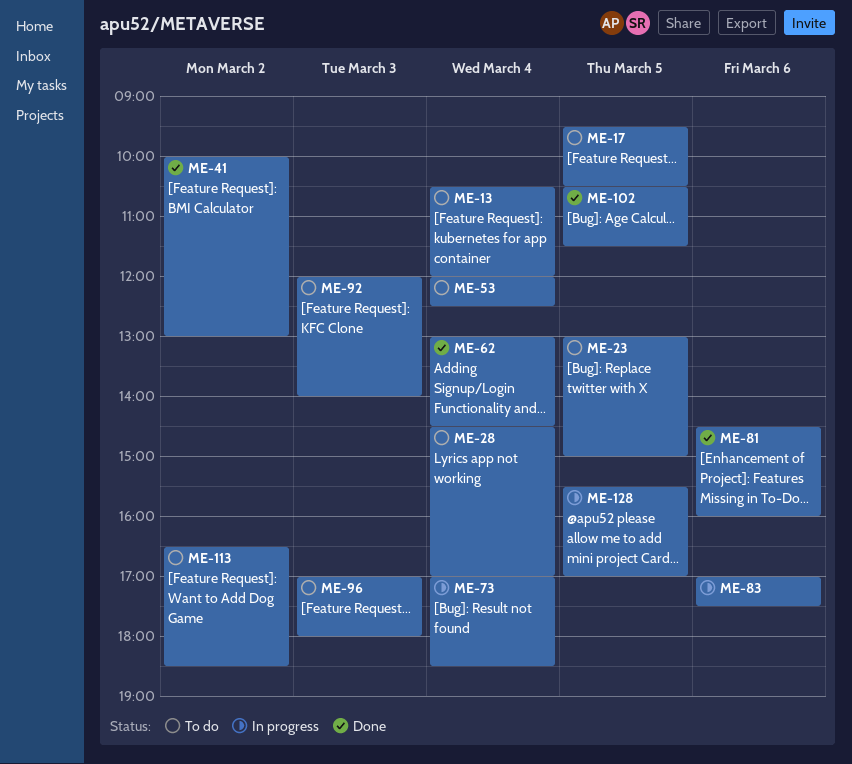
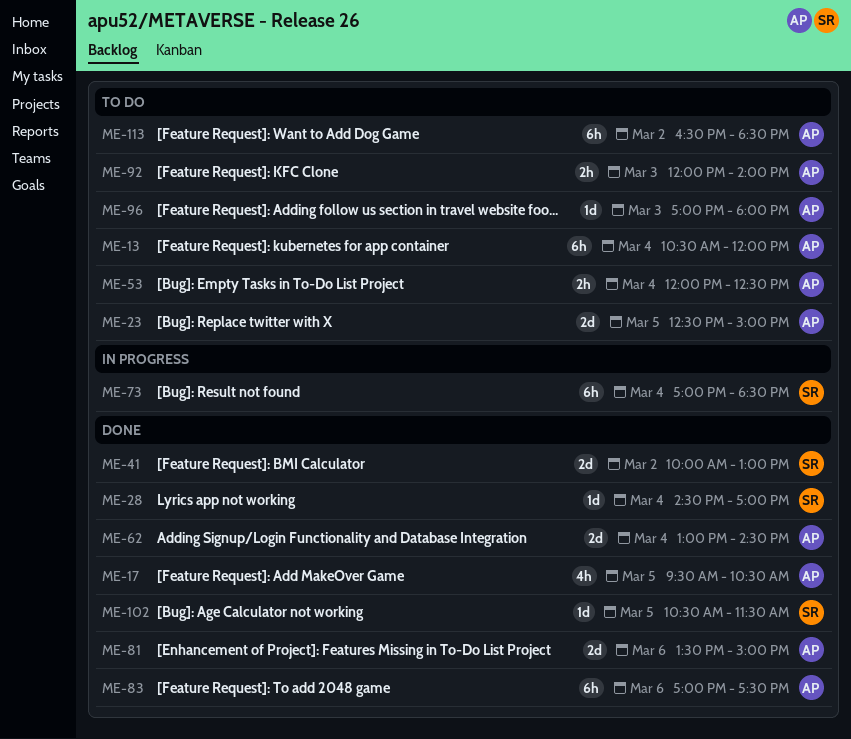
ME-17, status: To do -> Done
ME-23, begins: 13:00 -> 12:30
ME-28, status: To do -> Done
ME-81, begins: 14:30 -> 13:30
ME-81, ends: 16:00 -> 15:00
ME-83, status: In progress -> Done
ME-128: present -> none

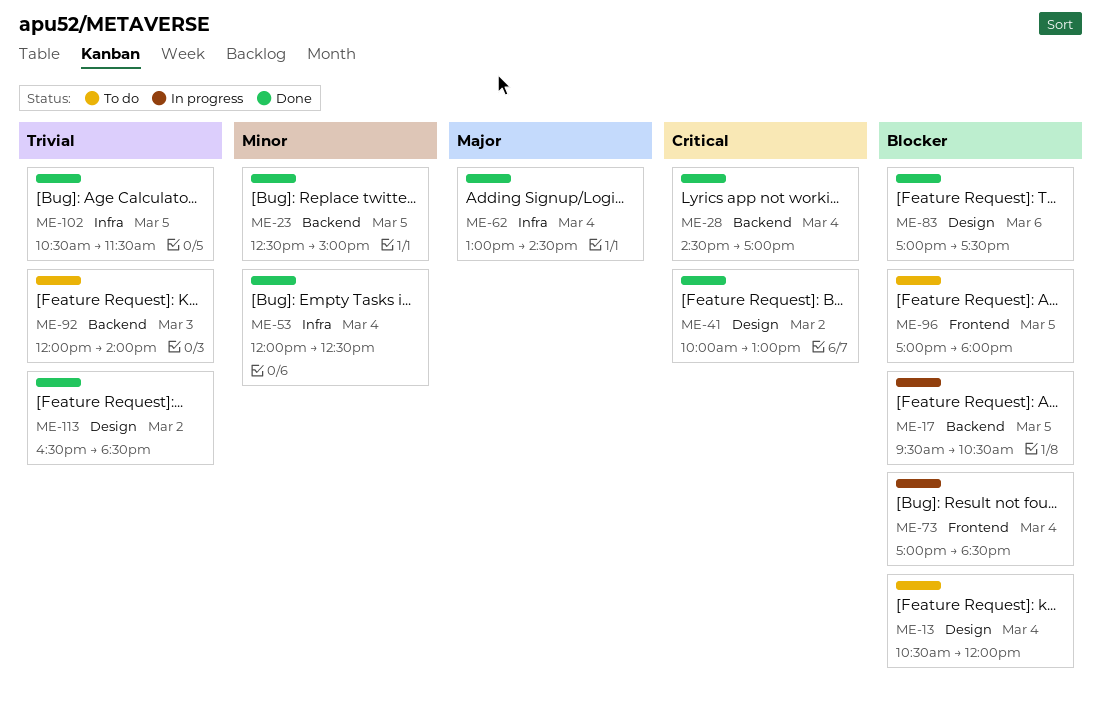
ME-17, status: Done -> In progress
ME-23, status: To do -> Done
ME-53, status: To do -> Done
ME-81: present -> none
ME-96, day: Mar 3 -> Mar 5
ME-113, status: To do -> Done

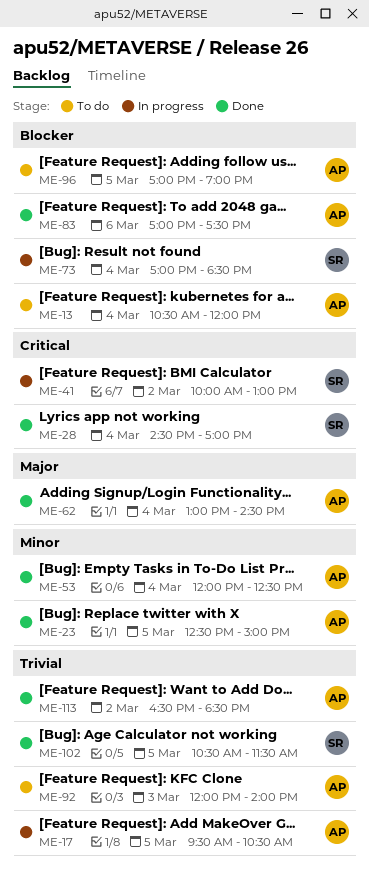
ME-17, priority: Blocker -> Trivial
ME-41, status: Done -> In progress
ME-96, ends: 18:00 -> 19:00

